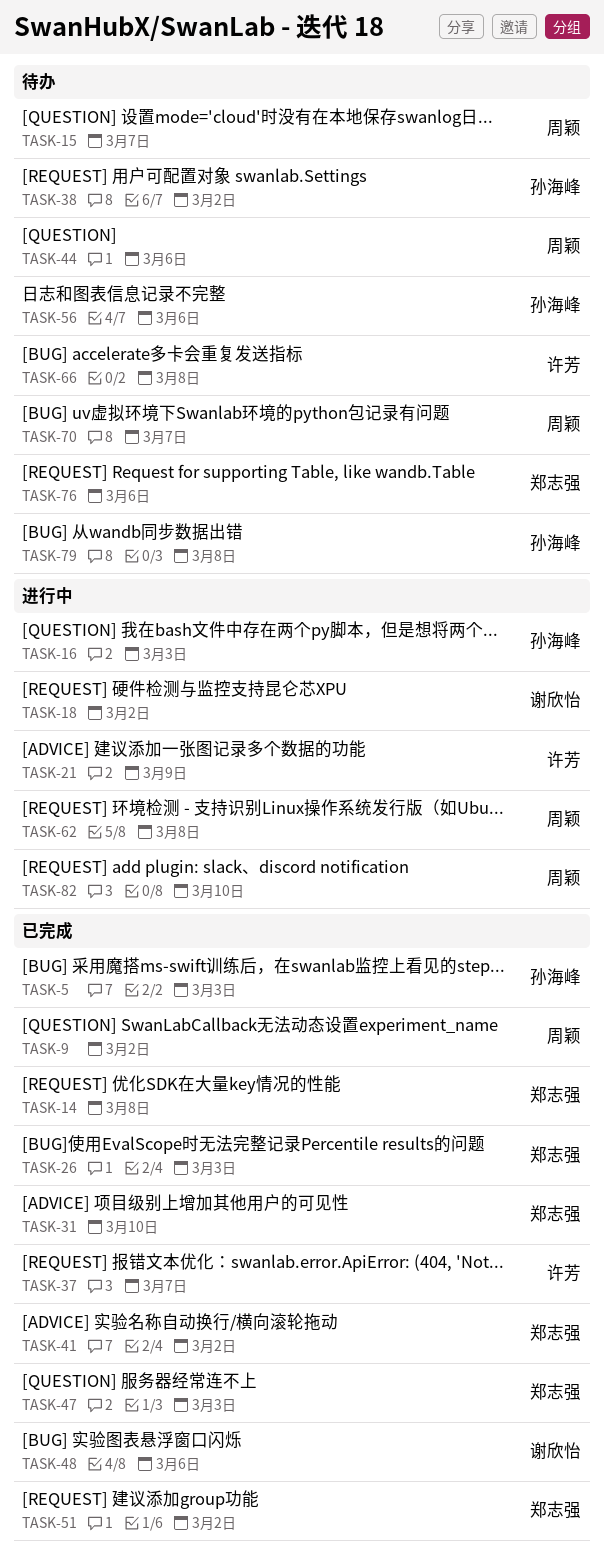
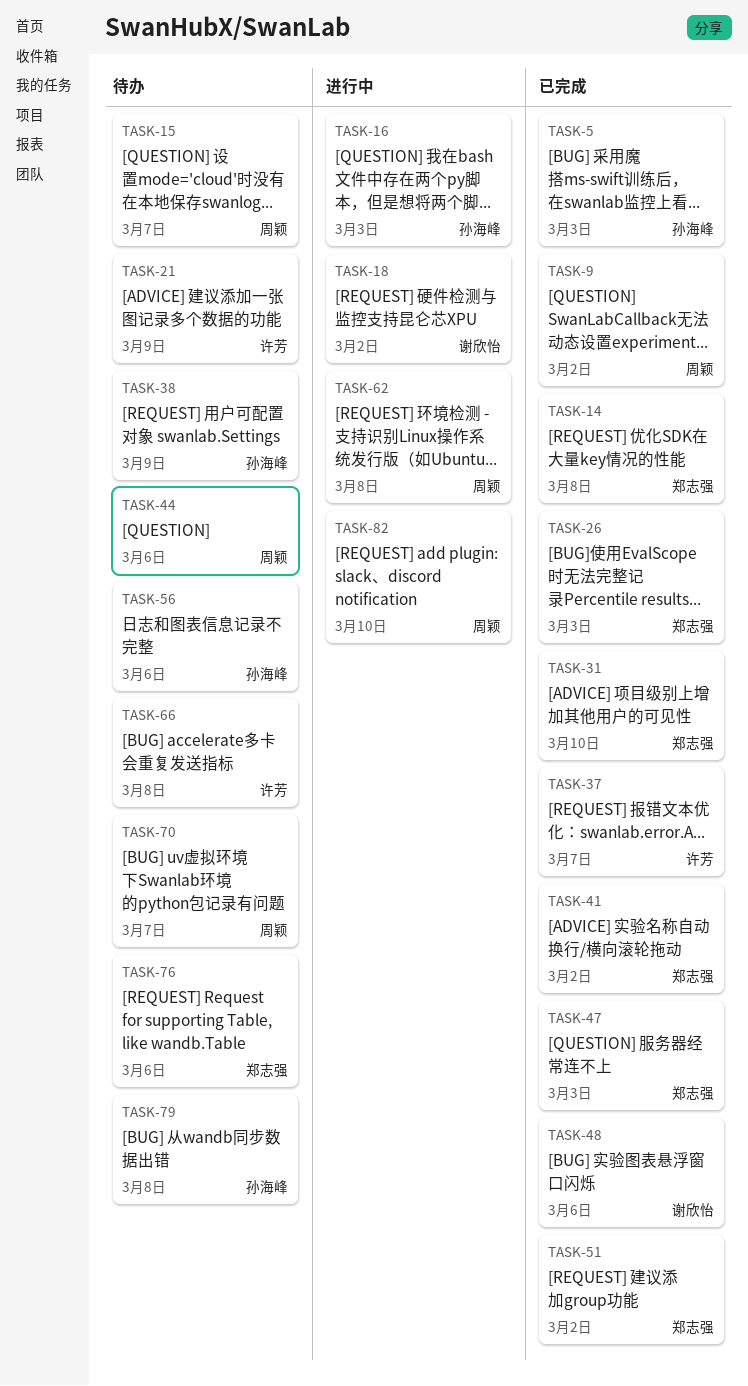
TASK-21, status: 进行中 -> 待办
TASK-38, due: Mar 2 -> Mar 9

